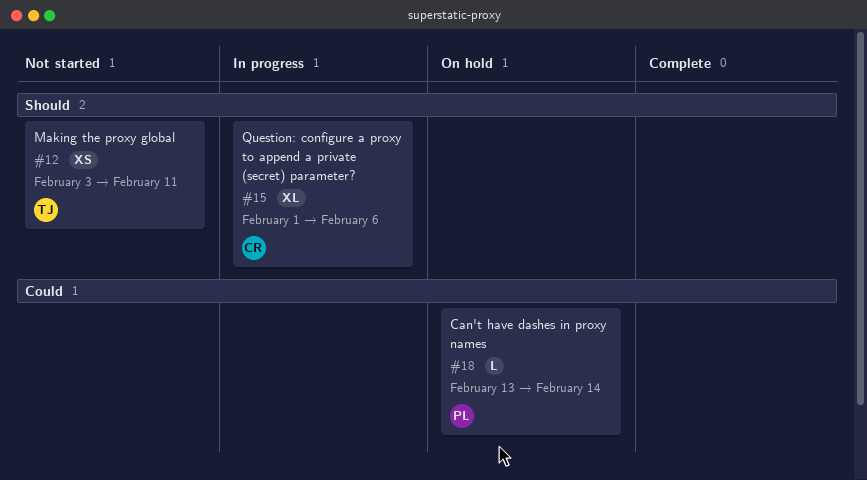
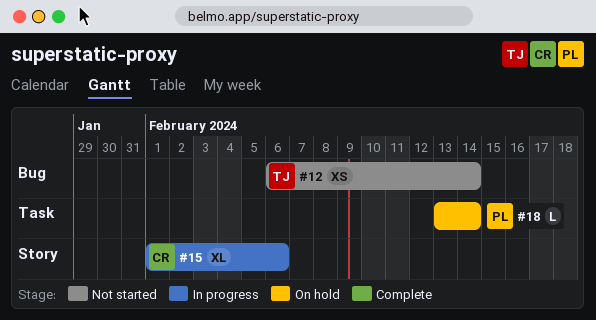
#12, start: Feb 3 -> Feb 6
#12, due: Feb 11 -> Feb 14

